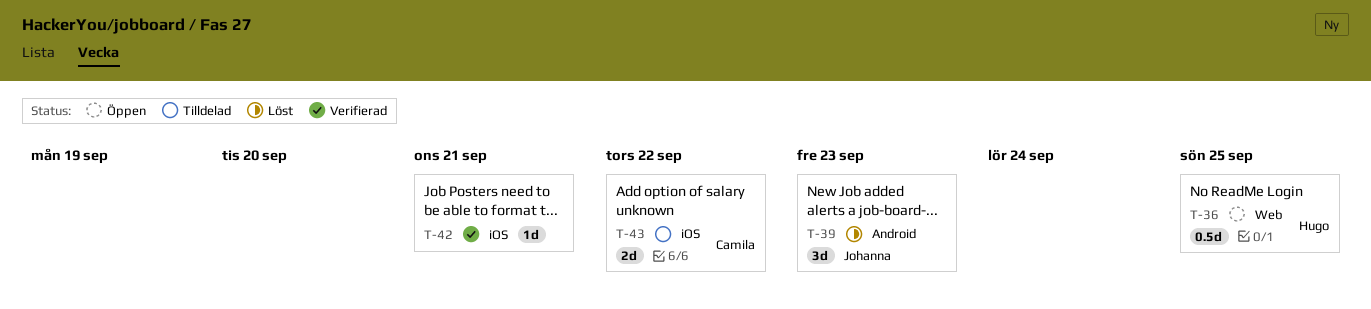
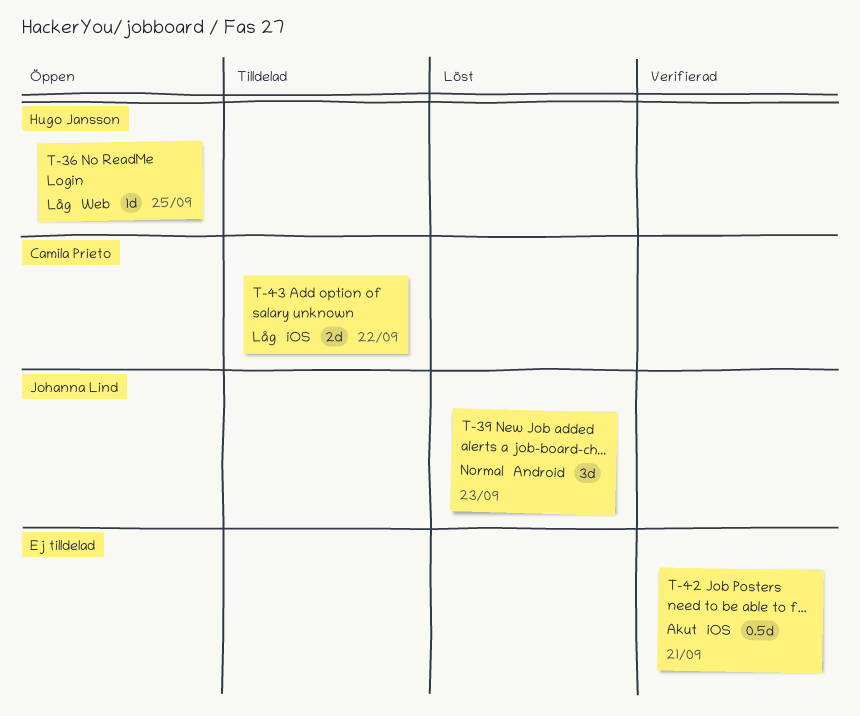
T-36, estimate: 0.5d -> 1d
T-42, estimate: 1d -> 0.5d

